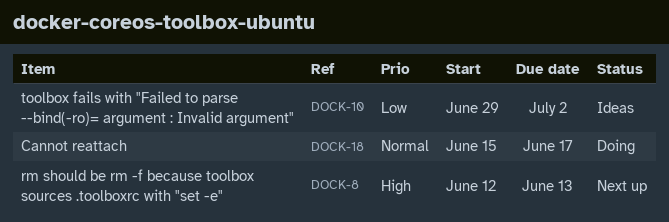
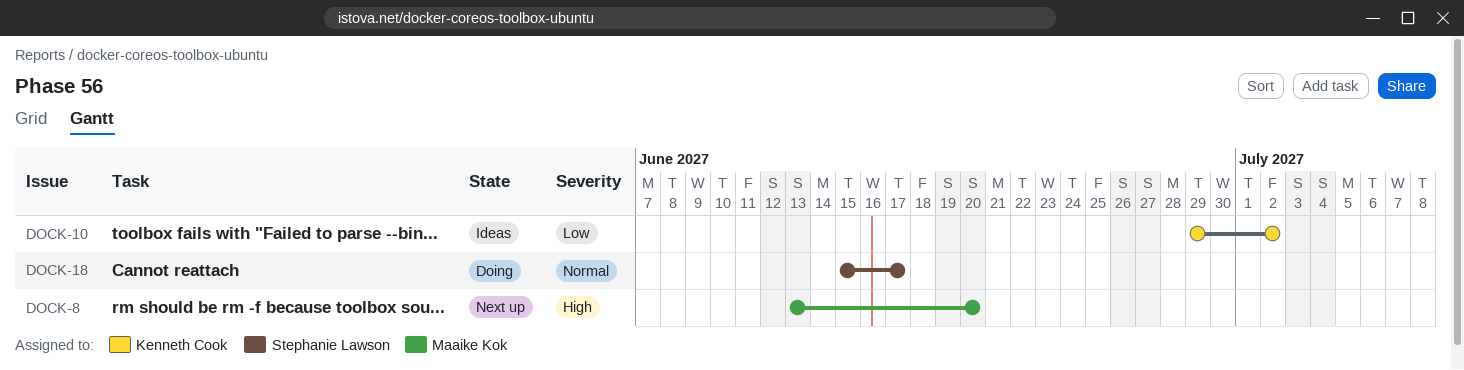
DOCK-8, start: Jun 12 -> Jun 13
DOCK-8, due: Jun 13 -> Jun 20

